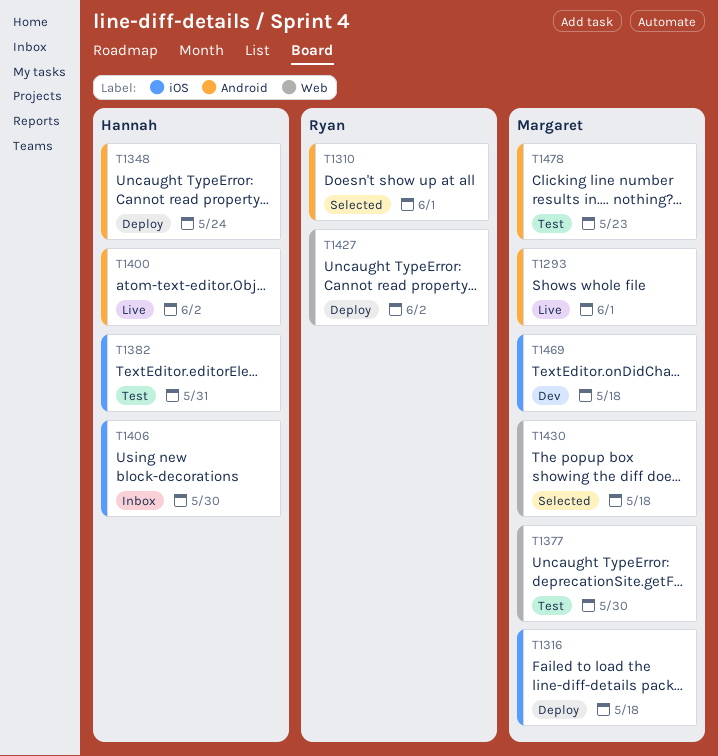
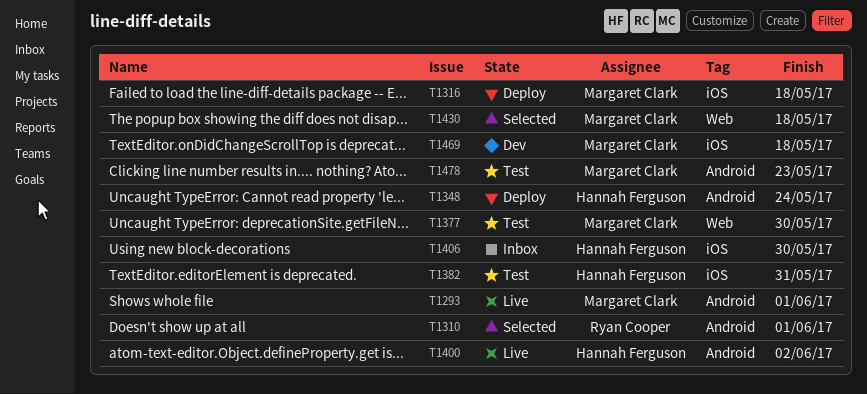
T1427: present -> none

